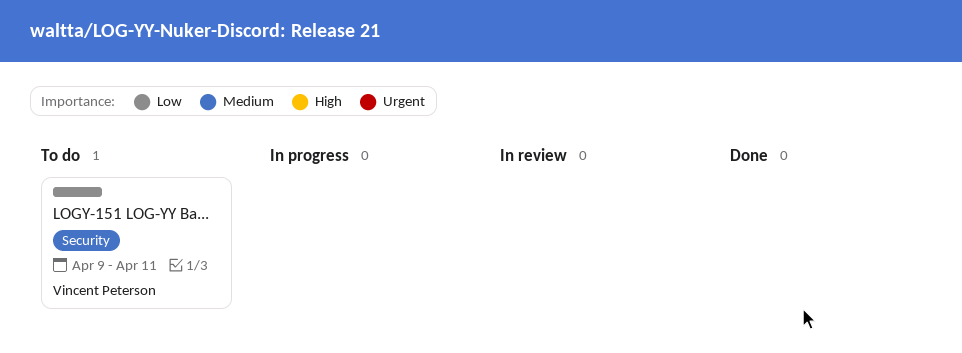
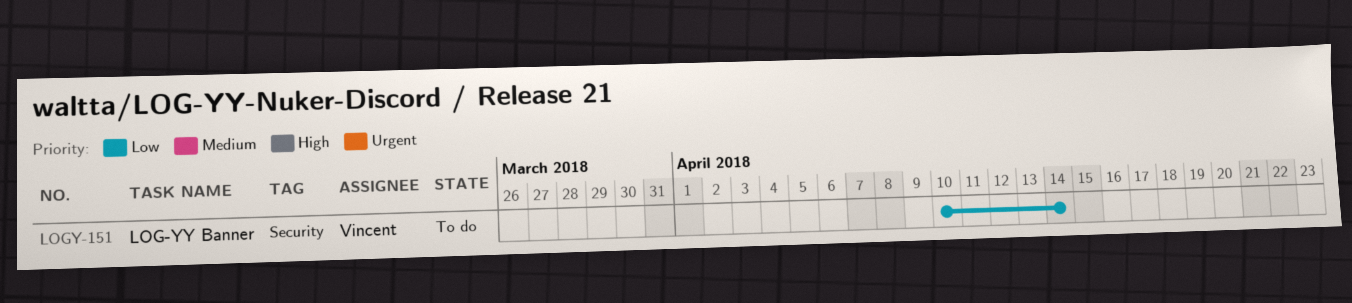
LOGY-151, start: Apr 9 -> Apr 10
LOGY-151, due: Apr 11 -> Apr 14

